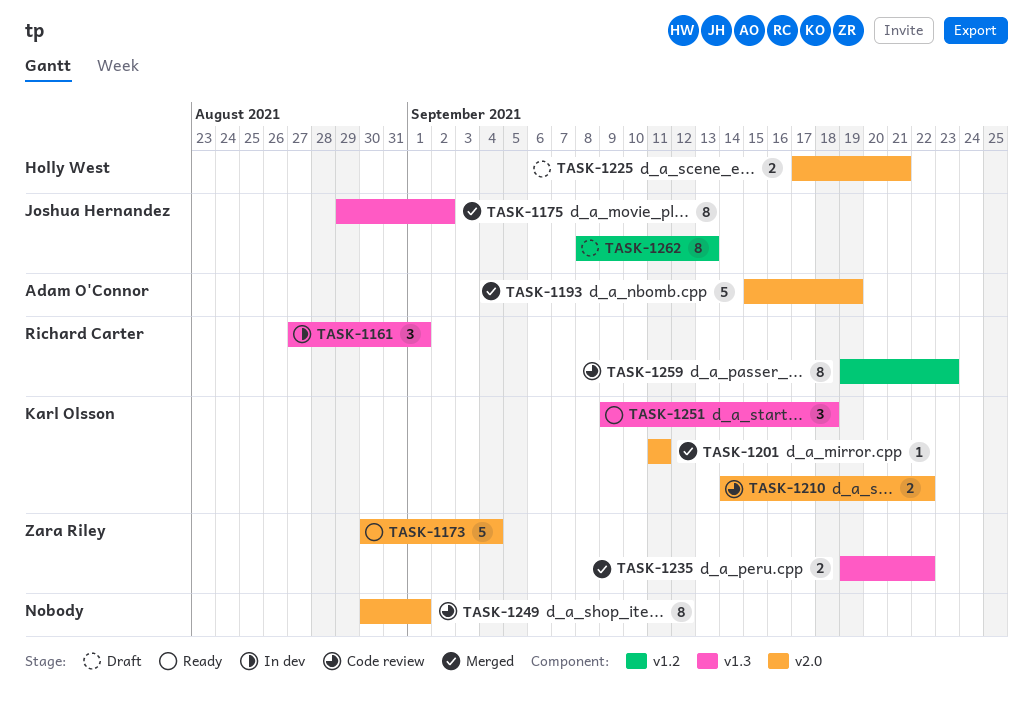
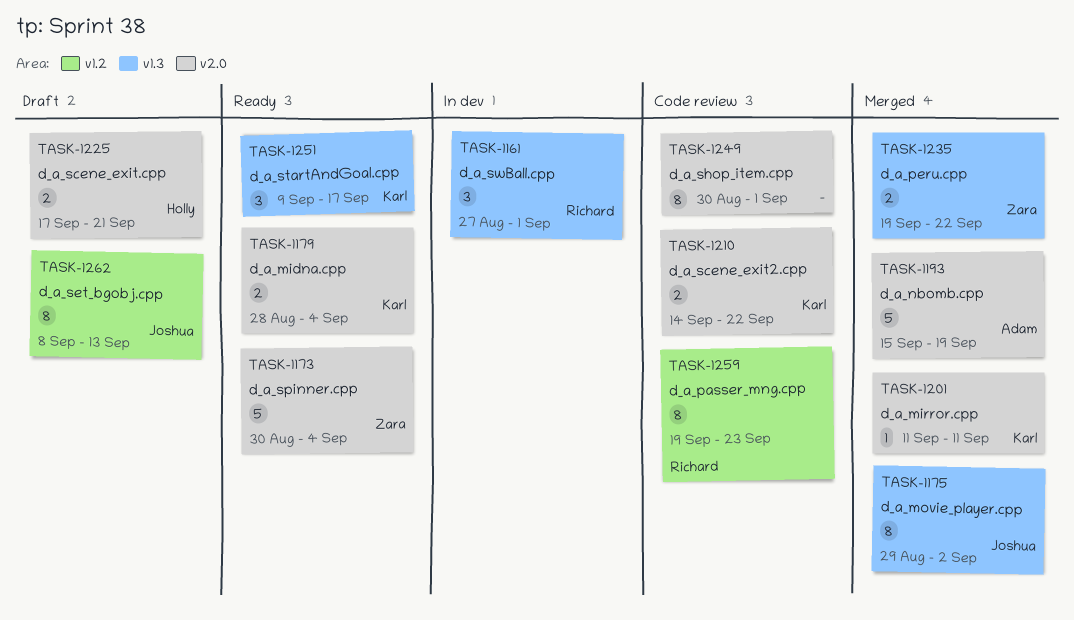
TASK-1179: none -> present
TASK-1251, due: Sep 18 -> Sep 17

